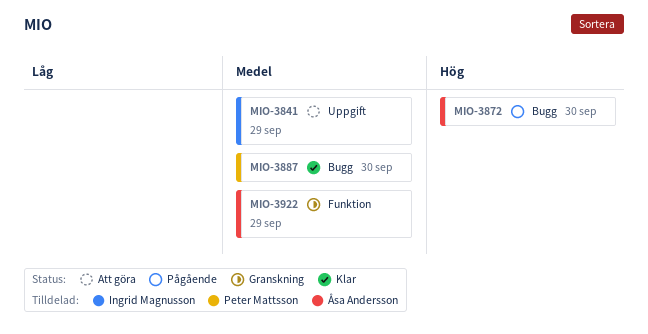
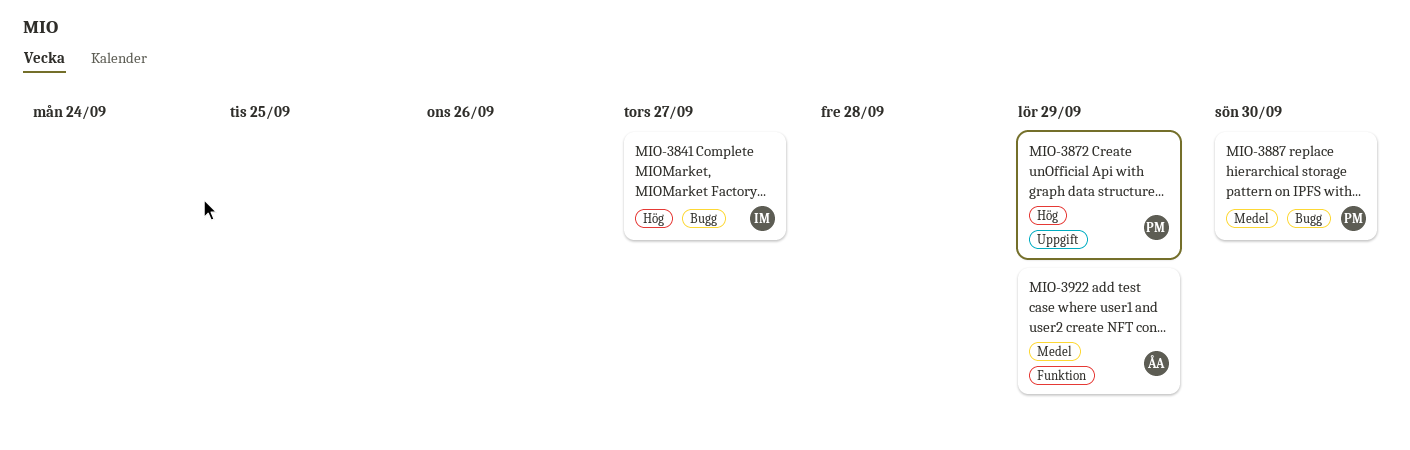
MIO-3841, priority: Medel -> Hög
MIO-3841, label: Uppgift -> Bugg
MIO-3841, due: Sep 29 -> Sep 27
MIO-3872, owner: Åsa Andersson -> Peter Mattsson
MIO-3872, label: Bugg -> Uppgift
MIO-3872, due: Sep 30 -> Sep 29

